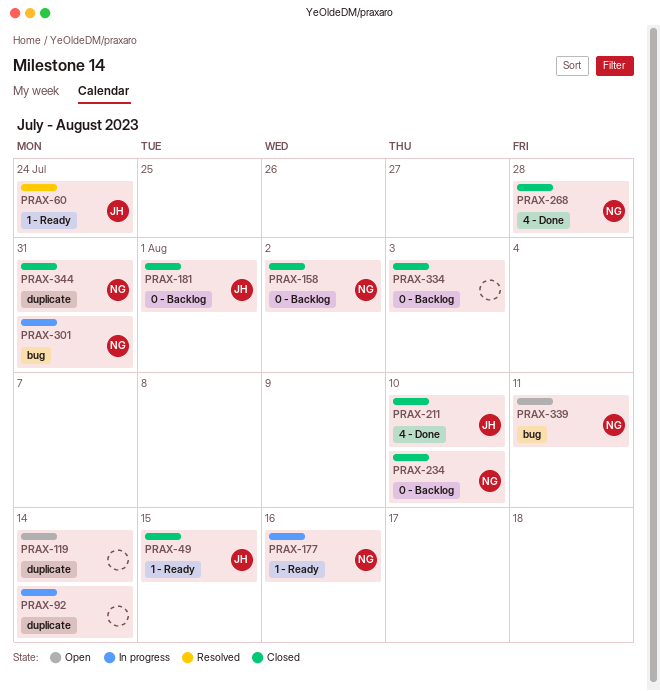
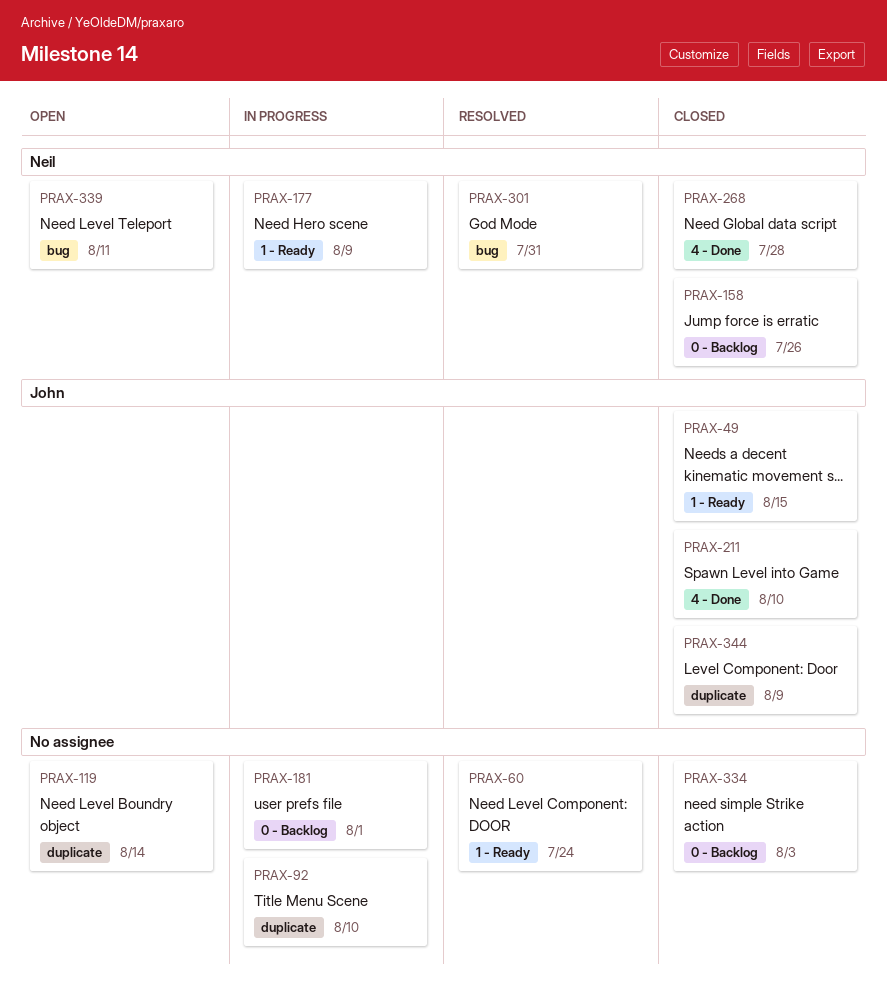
PRAX-60, owner: John -> none
PRAX-92, due: Aug 14 -> Aug 10
PRAX-158, due: Aug 2 -> Jul 26
PRAX-177, due: Aug 16 -> Aug 9
PRAX-181, status: Closed -> In progress
PRAX-181, owner: John -> none
PRAX-234: present -> none
PRAX-301, status: In progress -> Resolved
PRAX-344, owner: Neil -> John
PRAX-344, due: Jul 31 -> Aug 9

